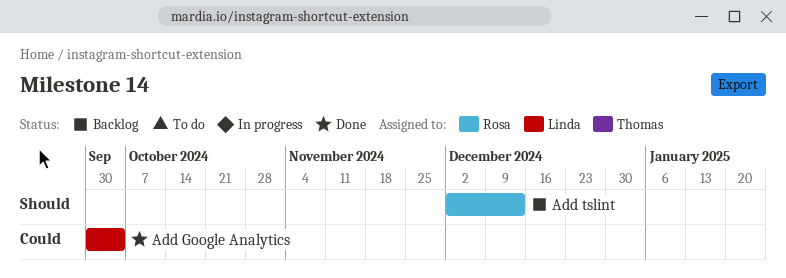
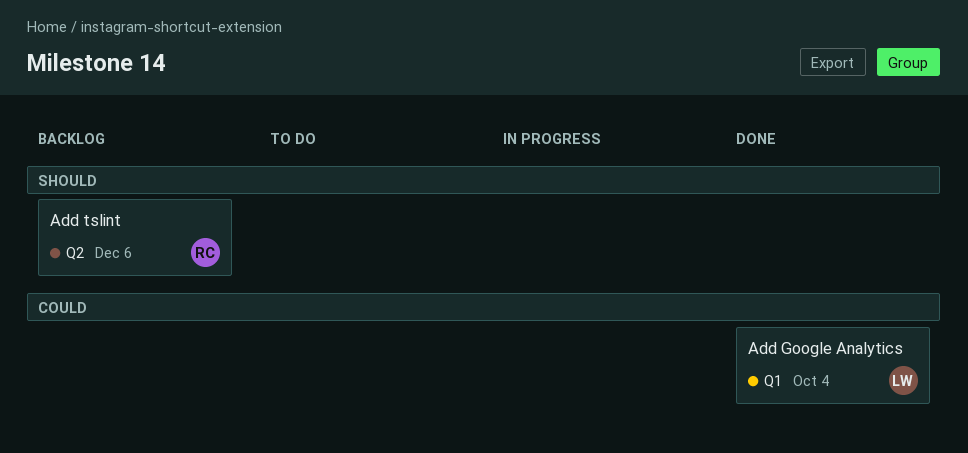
Add tslint, due: Dec 13 -> Dec 6

